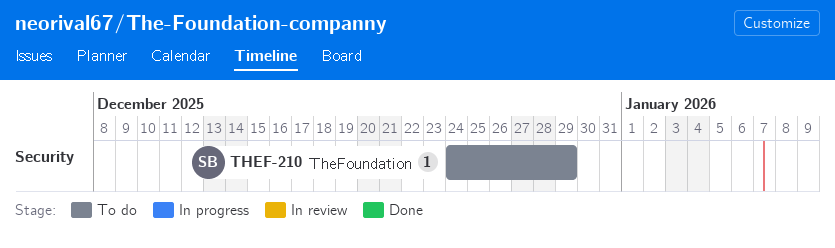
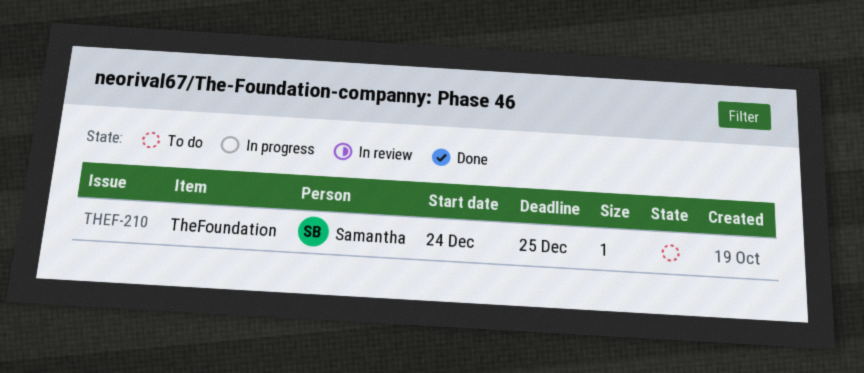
THEF-210, due: Dec 29 -> Dec 25

